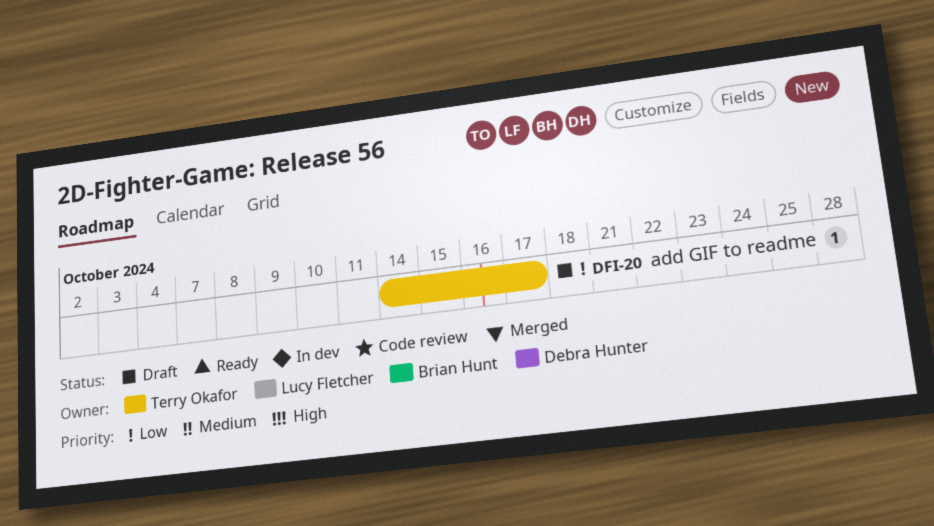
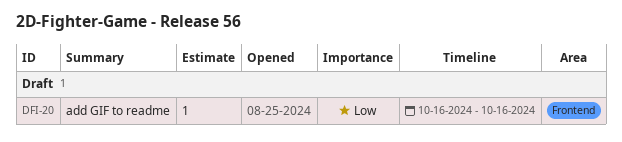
DFI-20, start: Oct 14 -> Oct 16
DFI-20, due: Oct 17 -> Oct 16

